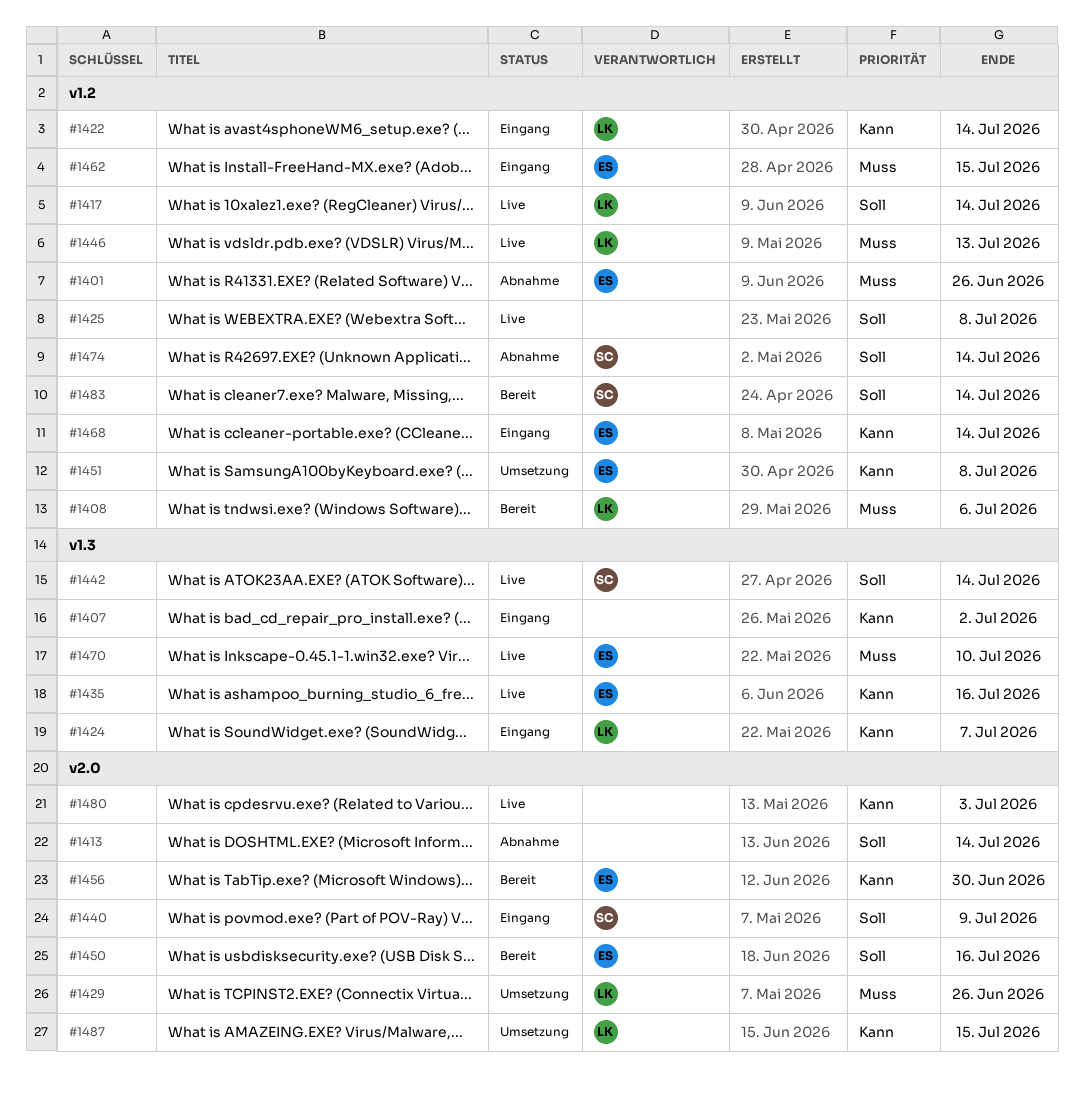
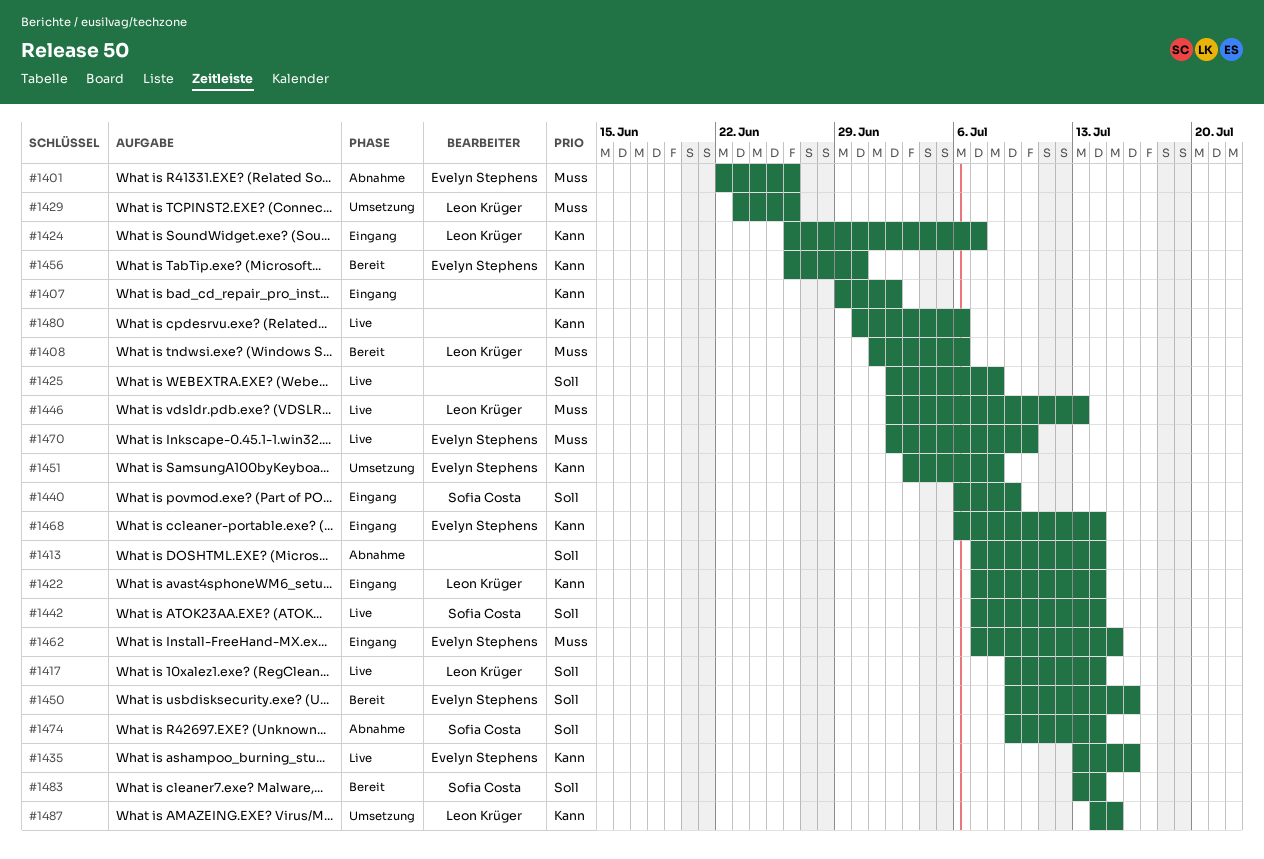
#1480, due: Jul 3 -> Jul 6

